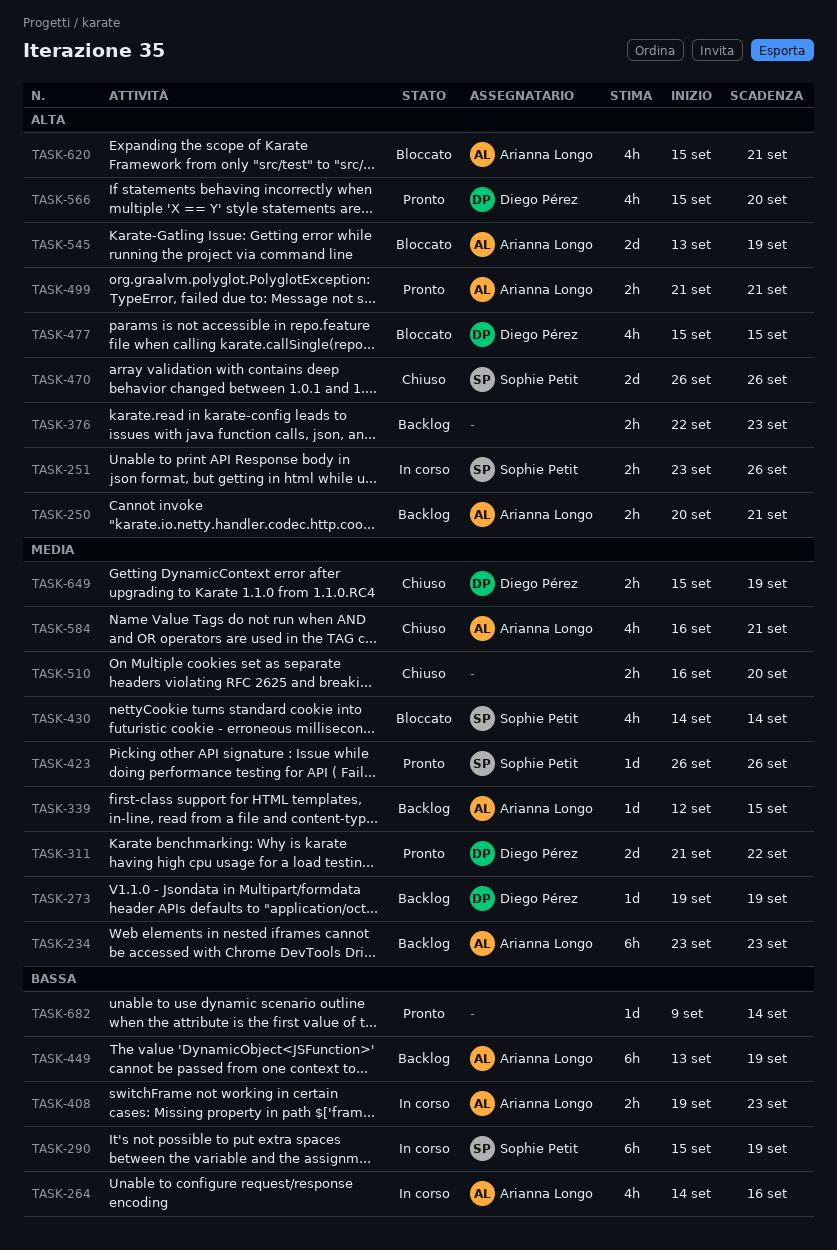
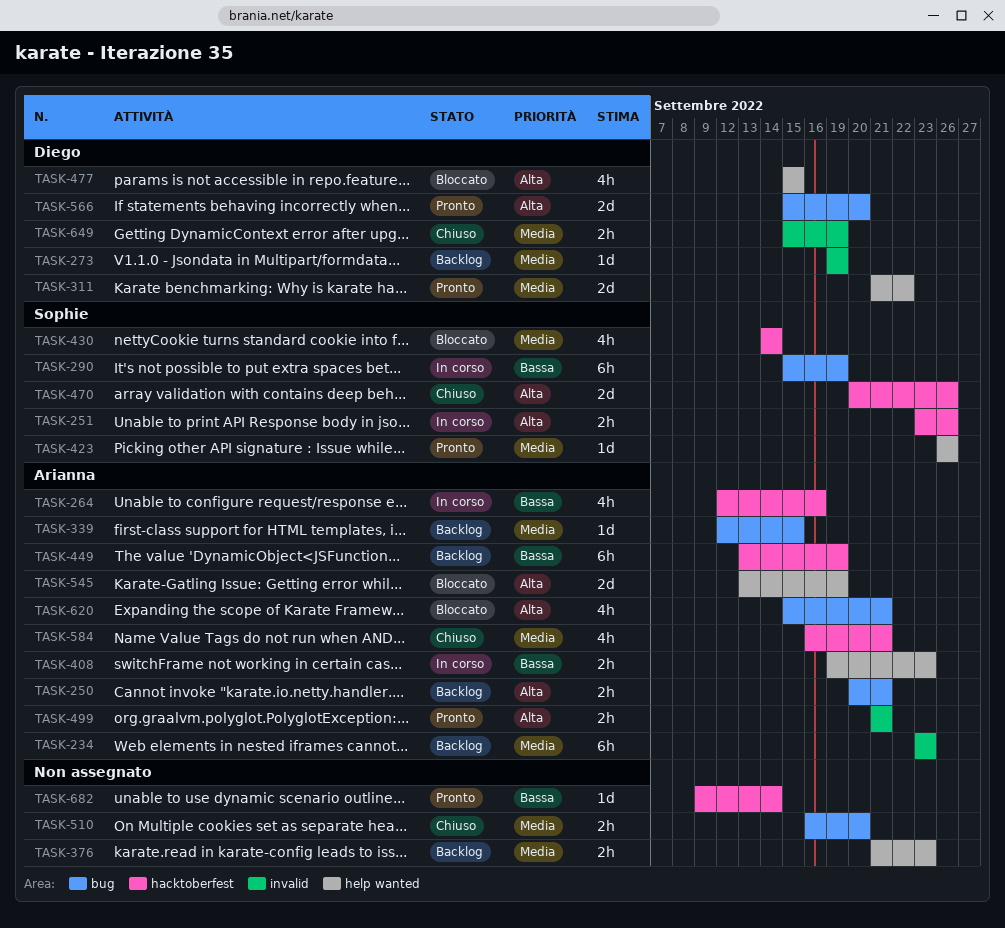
TASK-264, start: Sep 14 -> Sep 12
TASK-376, priority: Alta -> Media
TASK-376, start: Sep 22 -> Sep 21
TASK-470, start: Sep 26 -> Sep 20
TASK-566, estimate: 4h -> 2d

